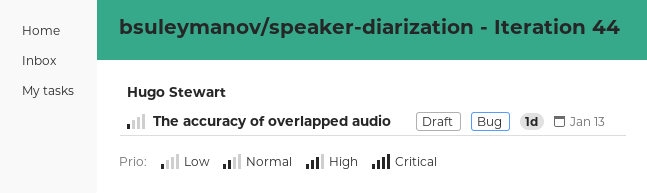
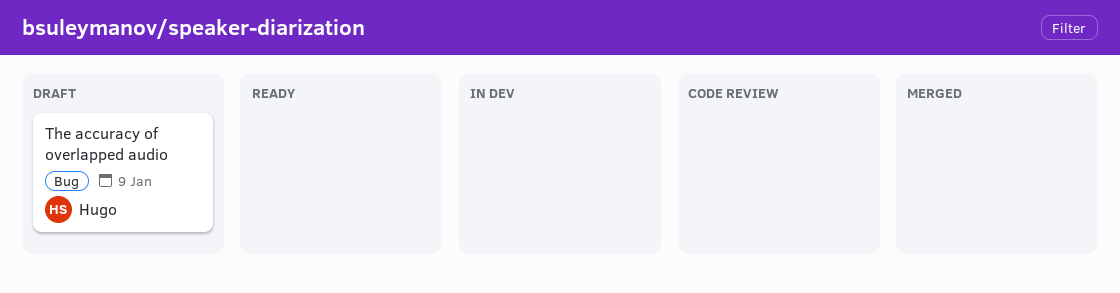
The accuracy of overlapped audio, due: Jan 13 -> Jan 9

